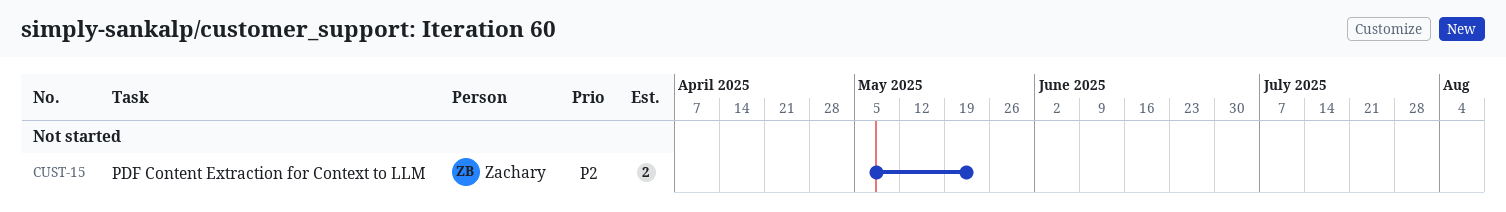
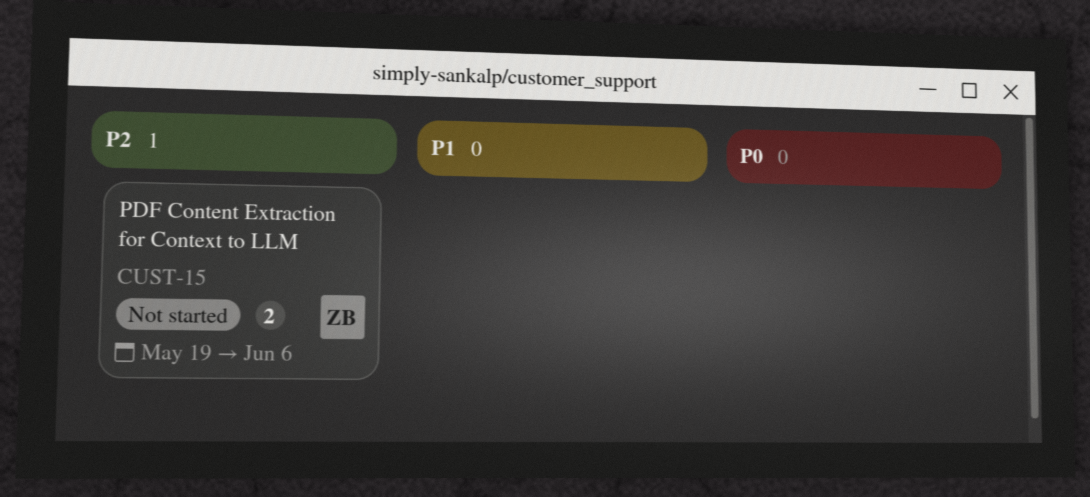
CUST-15, start: May 5 -> May 19
CUST-15, due: May 23 -> Jun 6

